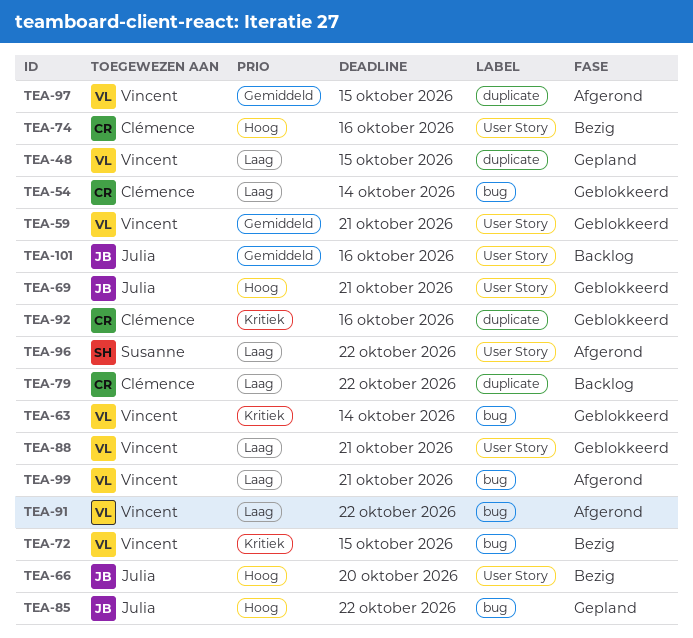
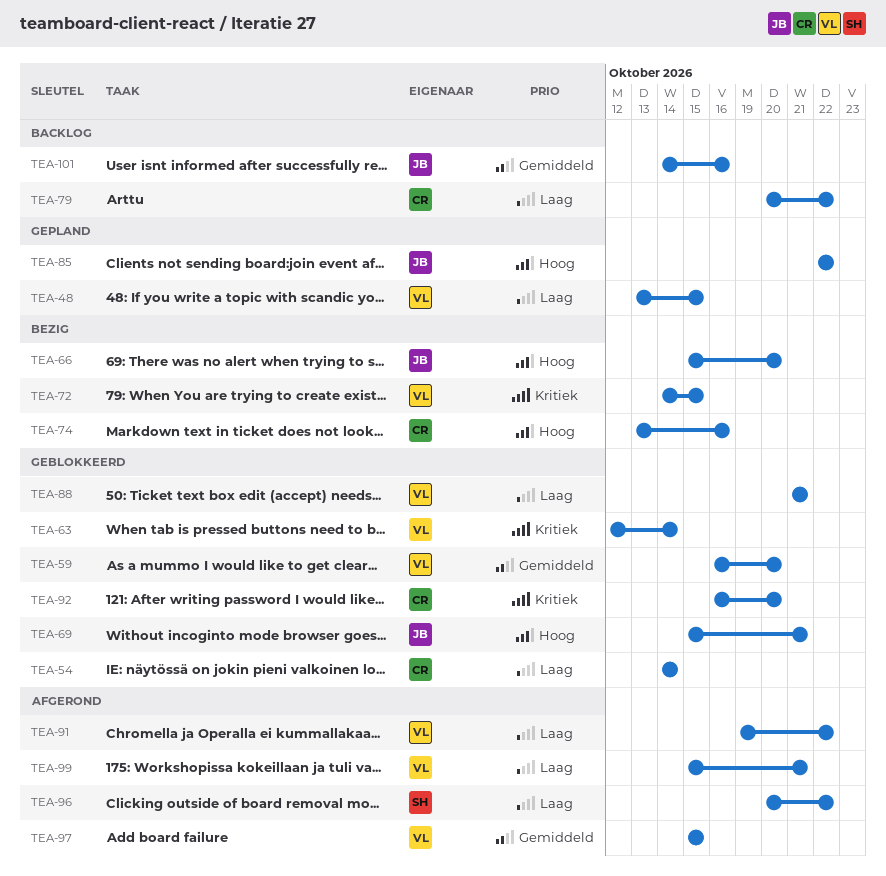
TEA-59, due: Oct 21 -> Oct 20
TEA-92, due: Oct 16 -> Oct 20

